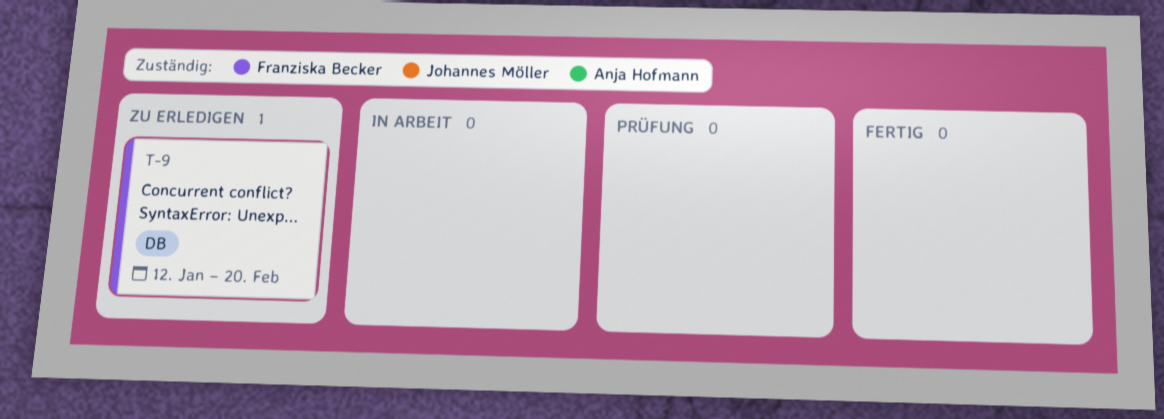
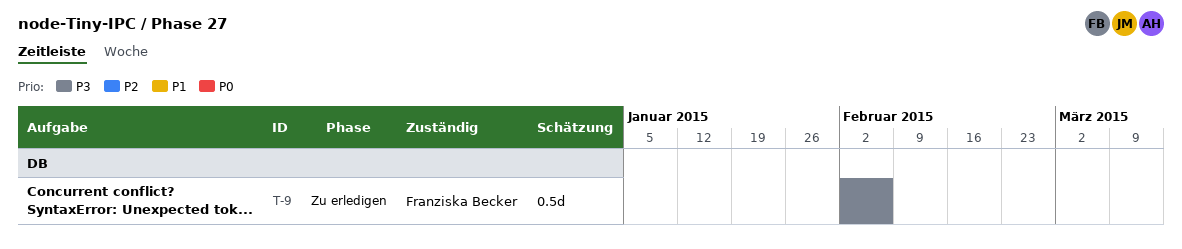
T-9, start: Jan 12 -> Feb 2
T-9, due: Feb 20 -> Feb 6

